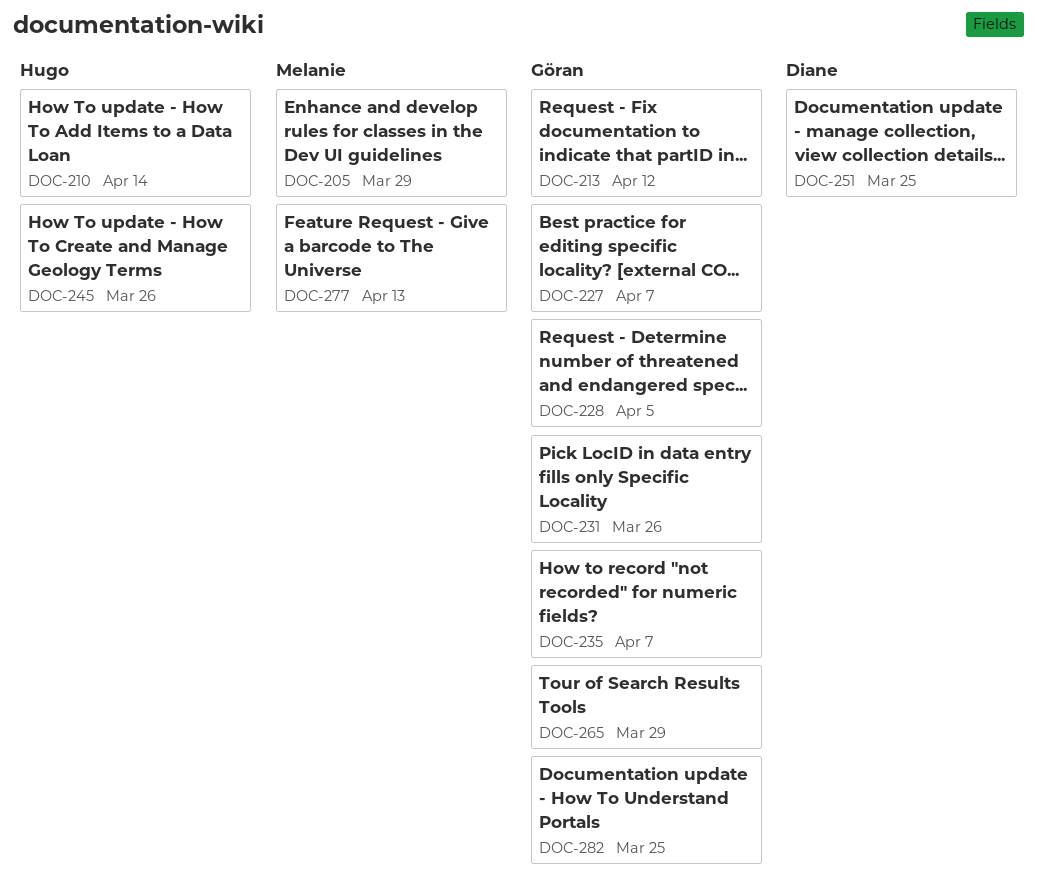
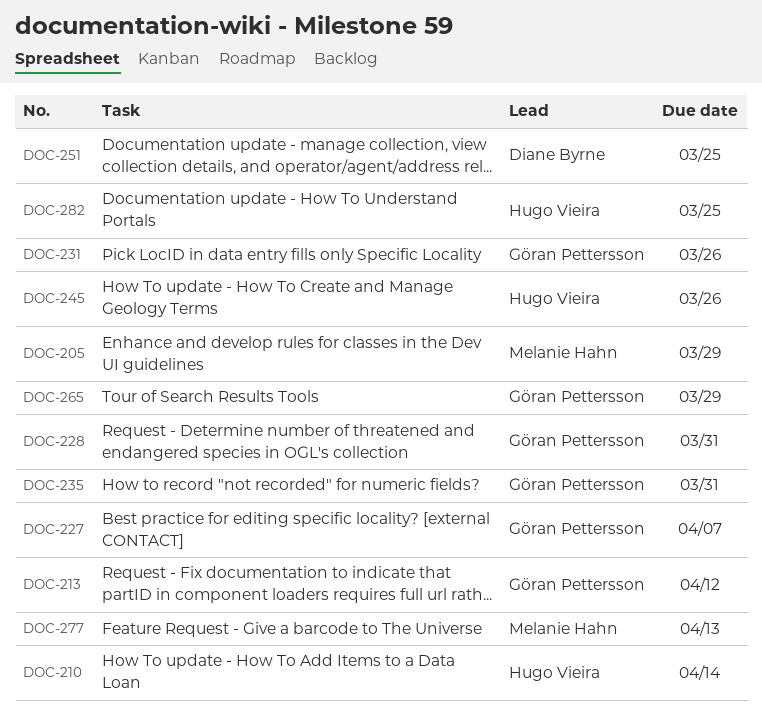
DOC-228, due: Apr 5 -> Mar 31
DOC-235, due: Apr 7 -> Mar 31
DOC-282, owner: Göran Pettersson -> Hugo Vieira

